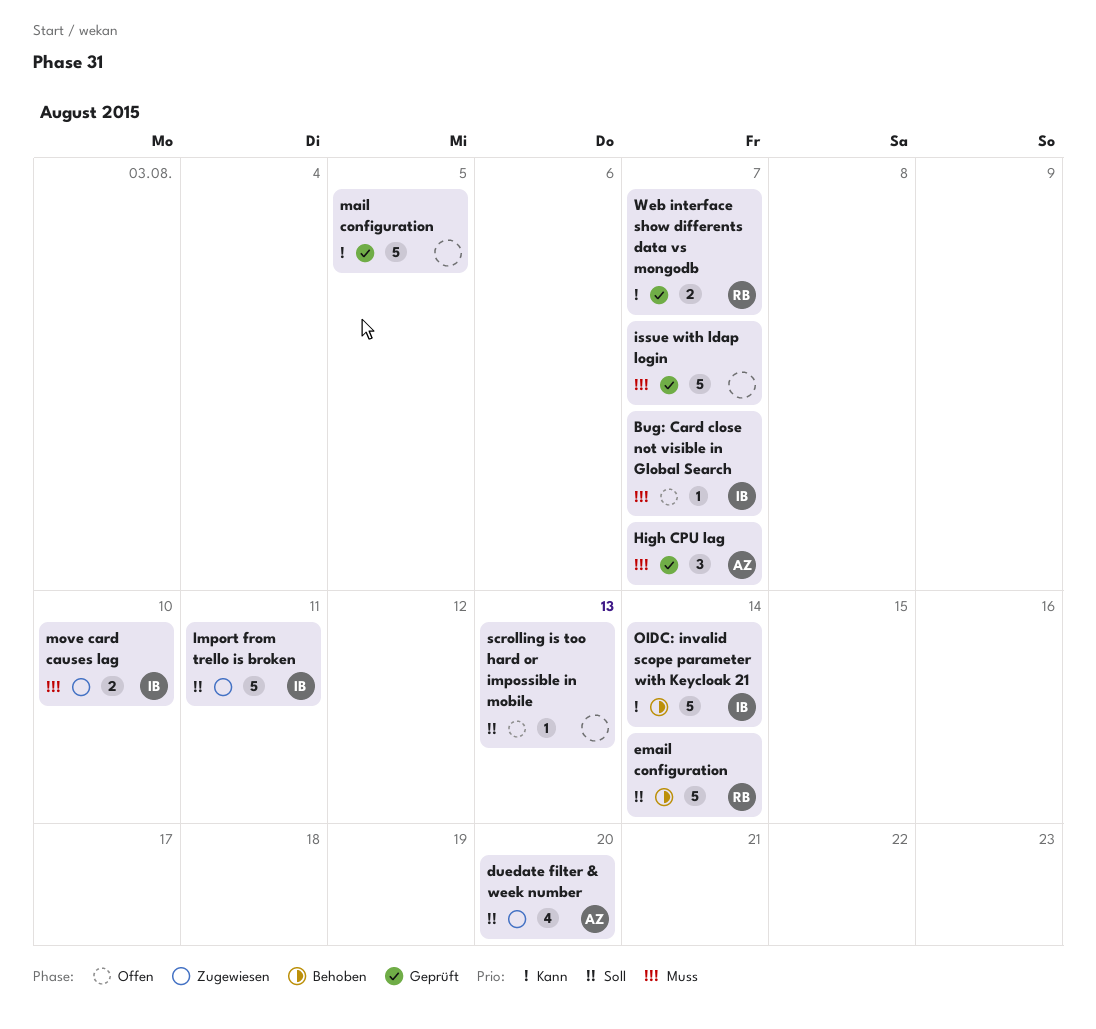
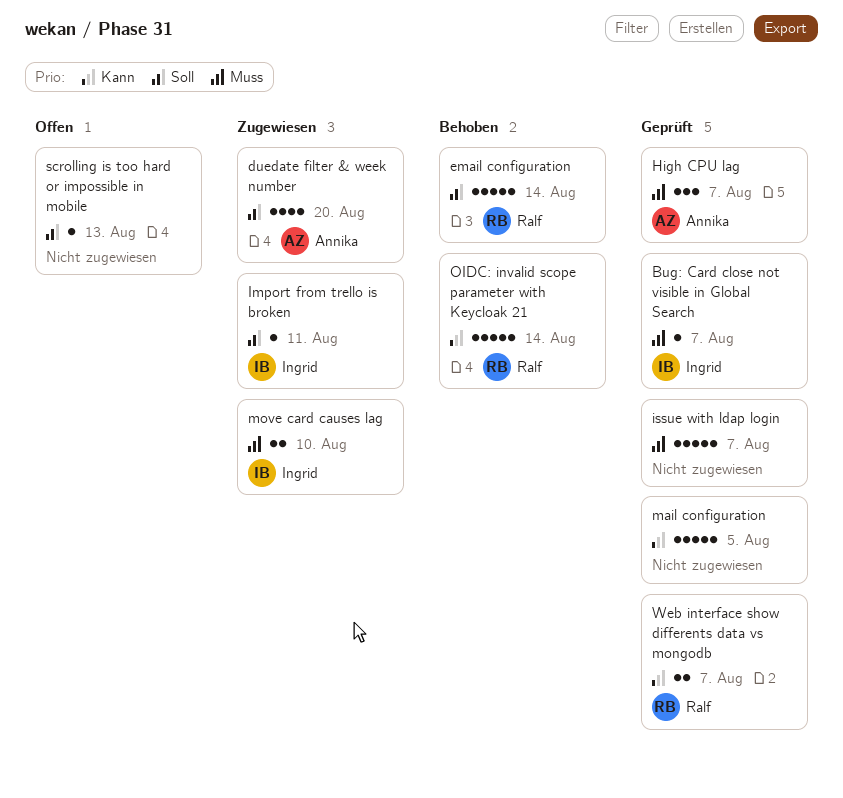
Bug: Card close not visible in Global Search, status: Offen -> Geprüft
Import from trello is broken, estimate: 5 -> 1
OIDC: invalid scope parameter with Keycloak 21, owner: Ingrid -> Ralf

